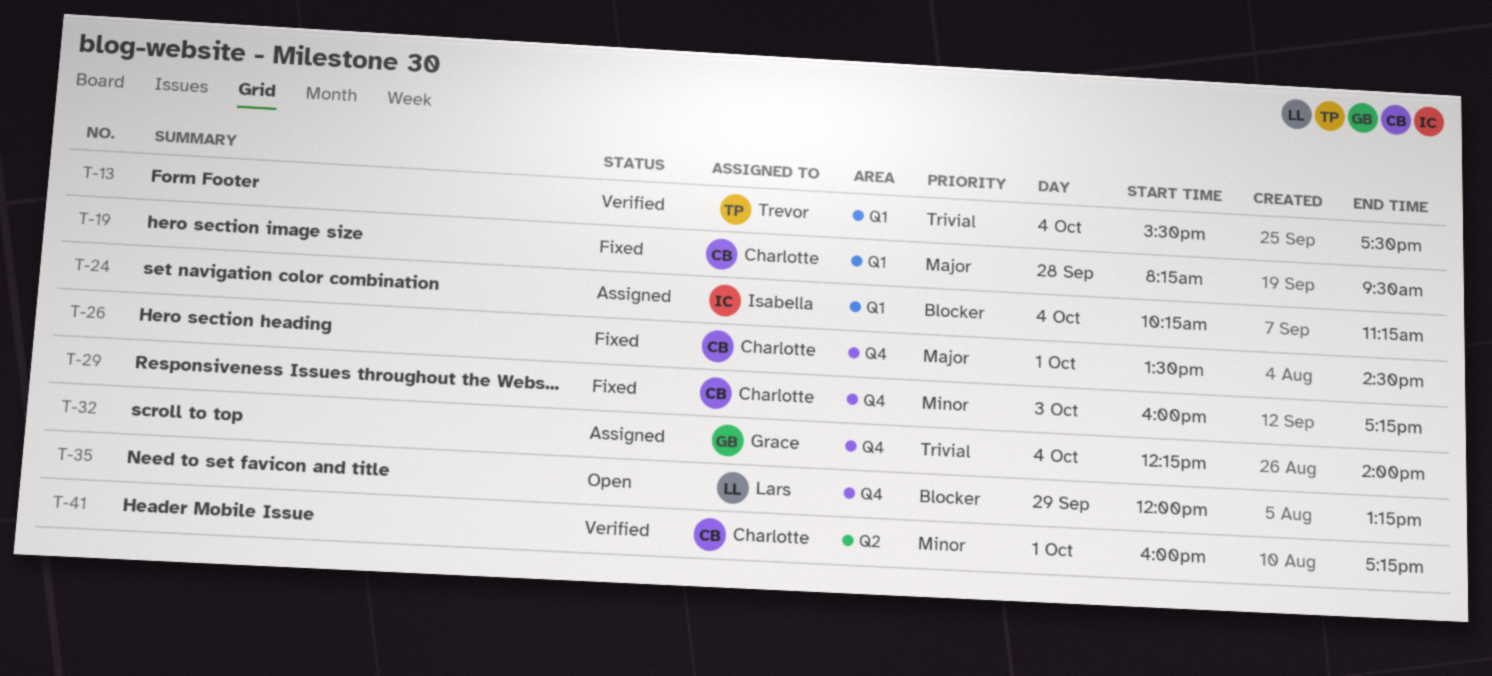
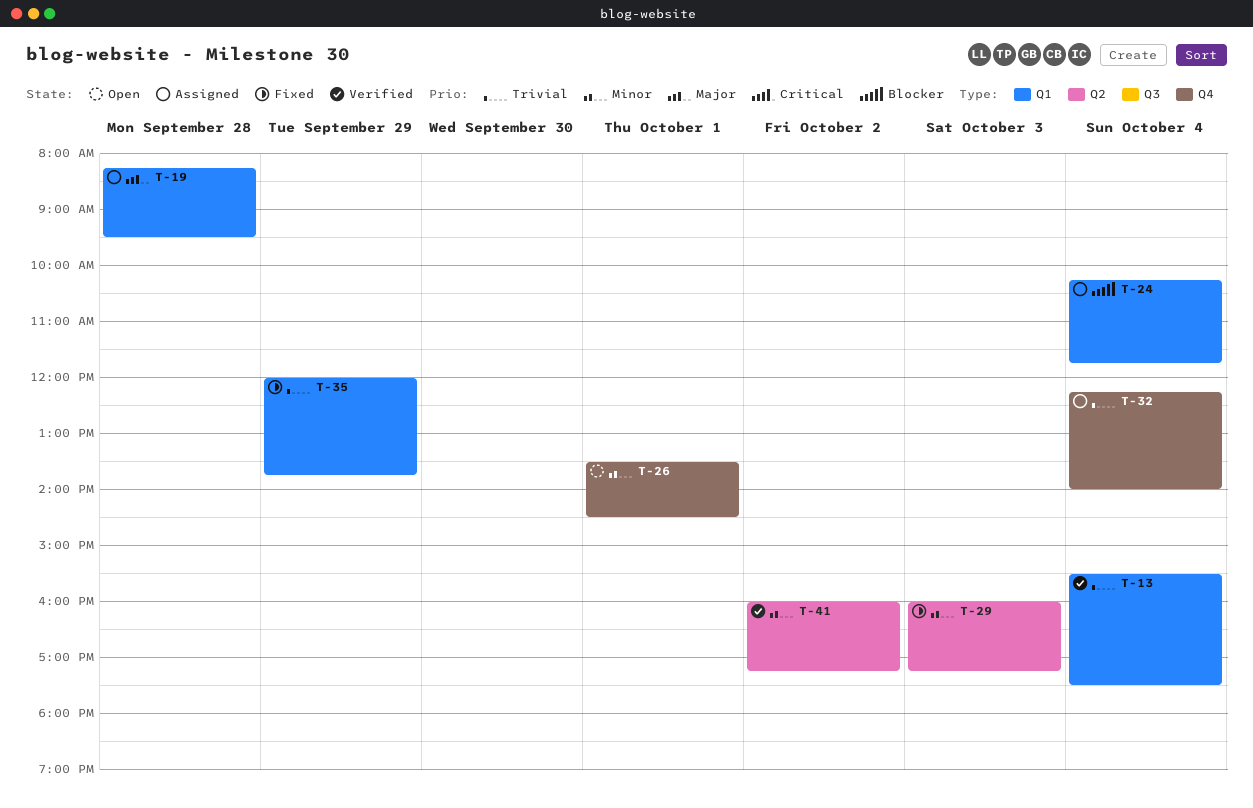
T-19, status: Fixed -> Assigned
T-24, ends: 11:15 -> 11:45
T-26, status: Fixed -> Open
T-26, priority: Major -> Minor
T-29, label: Q4 -> Q2
T-35, status: Open -> Fixed
T-35, priority: Blocker -> Trivial
T-35, label: Q4 -> Q1
T-35, ends: 13:15 -> 13:45
T-41, day: Oct 1 -> Oct 2

